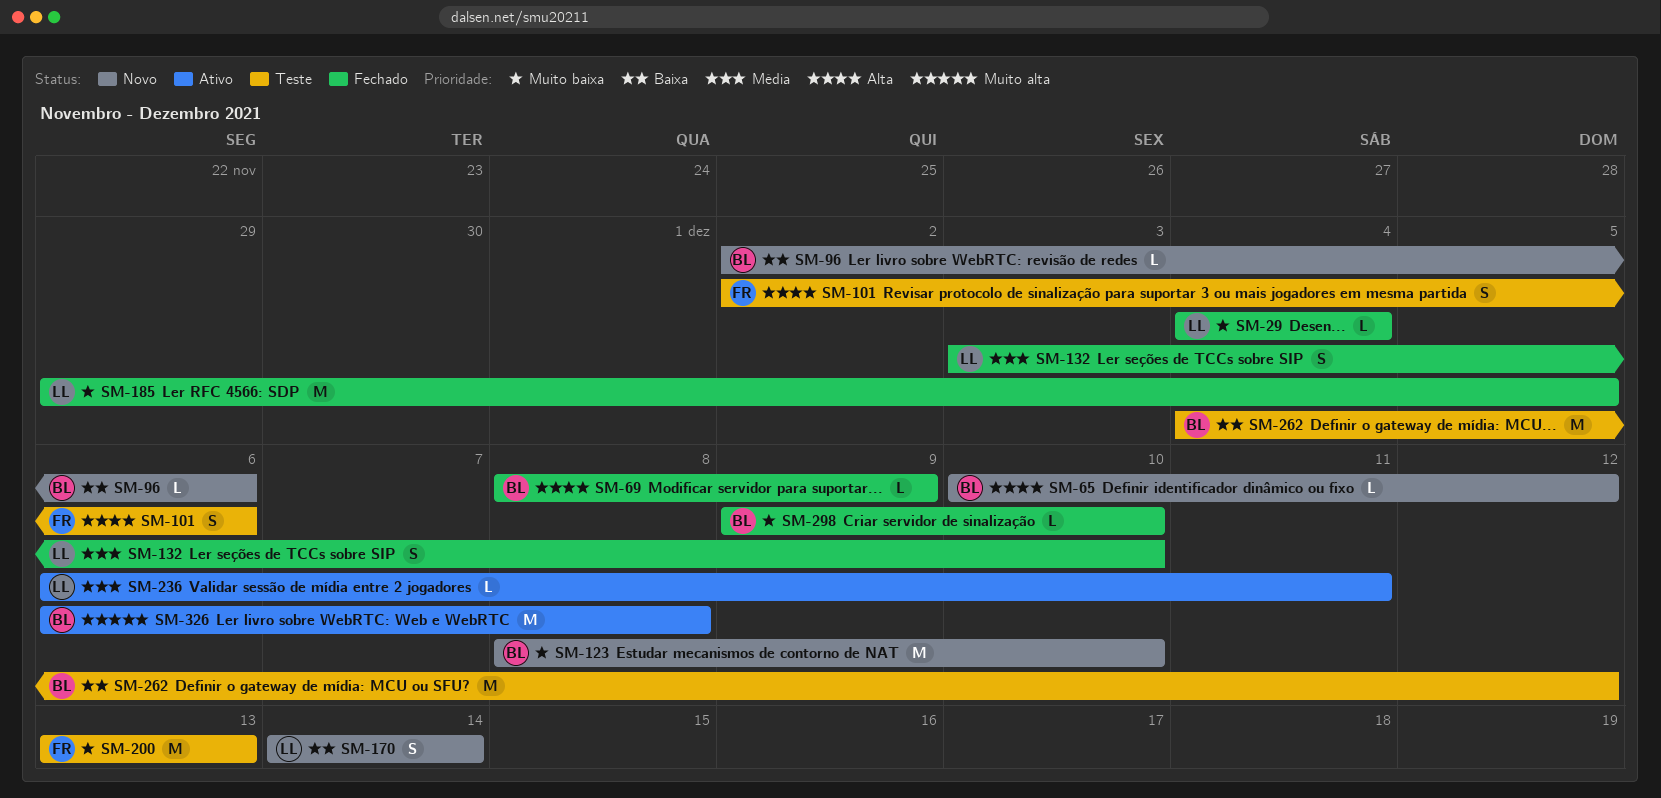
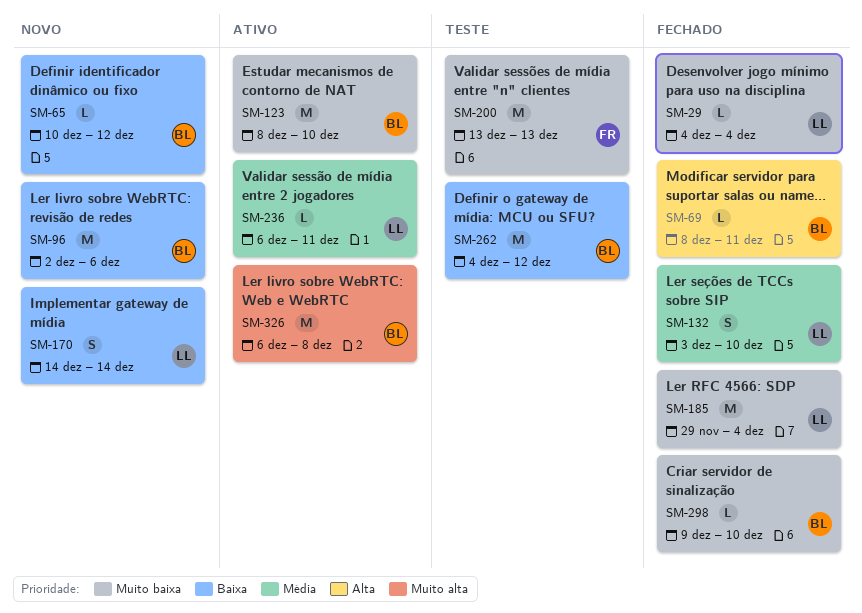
SM-65, priority: Alta -> Baixa
SM-69, due: Dec 9 -> Dec 11
SM-96, estimate: L -> M
SM-101: present -> none
SM-123, status: Novo -> Ativo
SM-185, due: Dec 5 -> Dec 4

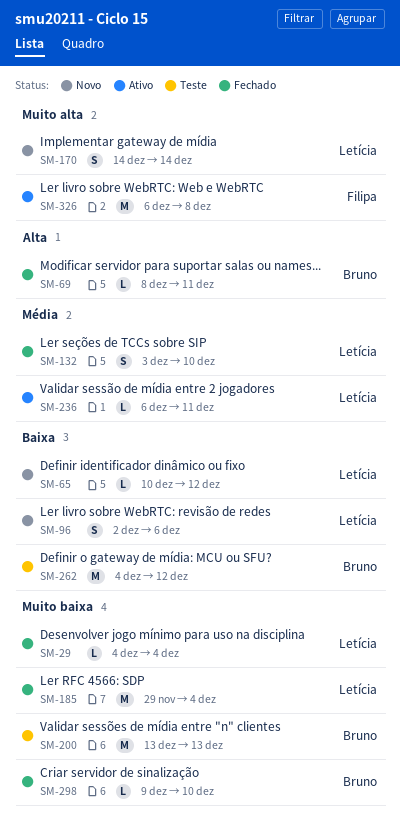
SM-65, owner: Bruno -> Letícia
SM-96, owner: Bruno -> Letícia
SM-96, estimate: M -> S
SM-123: present -> none
SM-170, priority: Baixa -> Muito alta
SM-200, owner: Filipa -> Bruno
SM-326, owner: Bruno -> Filipa

